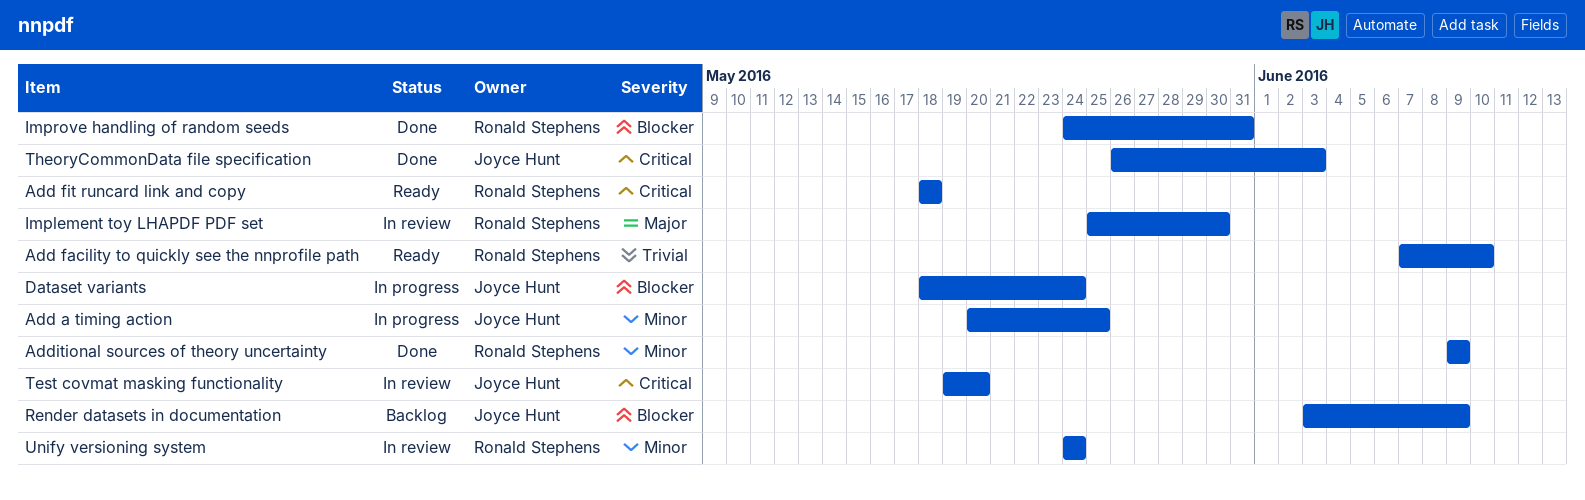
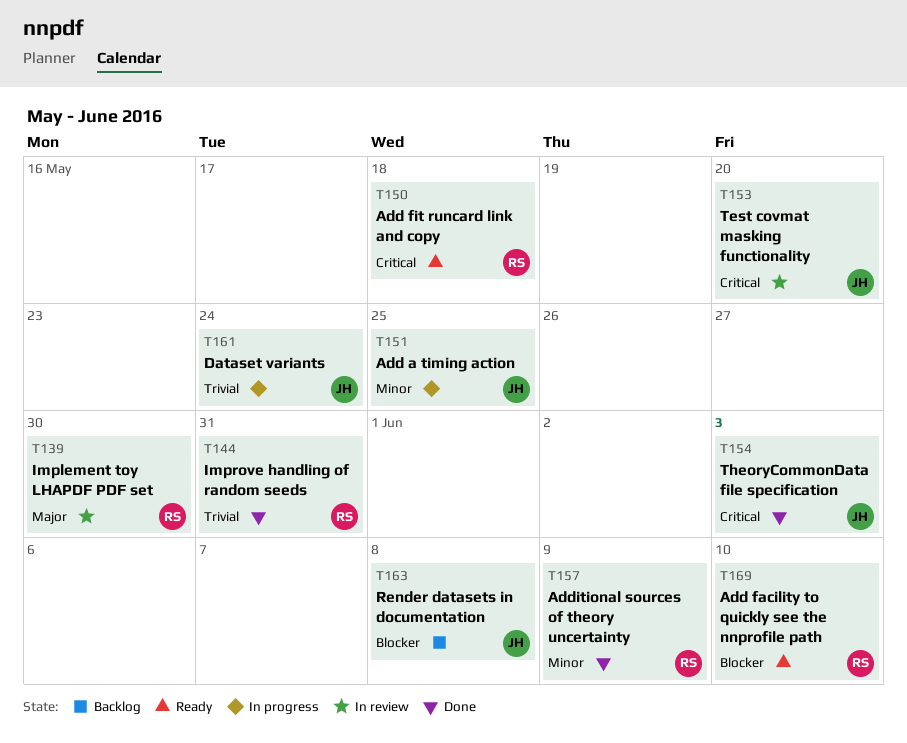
Add facility to quickly see the nnprofile path, priority: Trivial -> Blocker
Dataset variants, priority: Blocker -> Trivial
Improve handling of random seeds, priority: Blocker -> Trivial
Render datasets in documentation, due: Jun 9 -> Jun 8
Unify versioning system: present -> none

